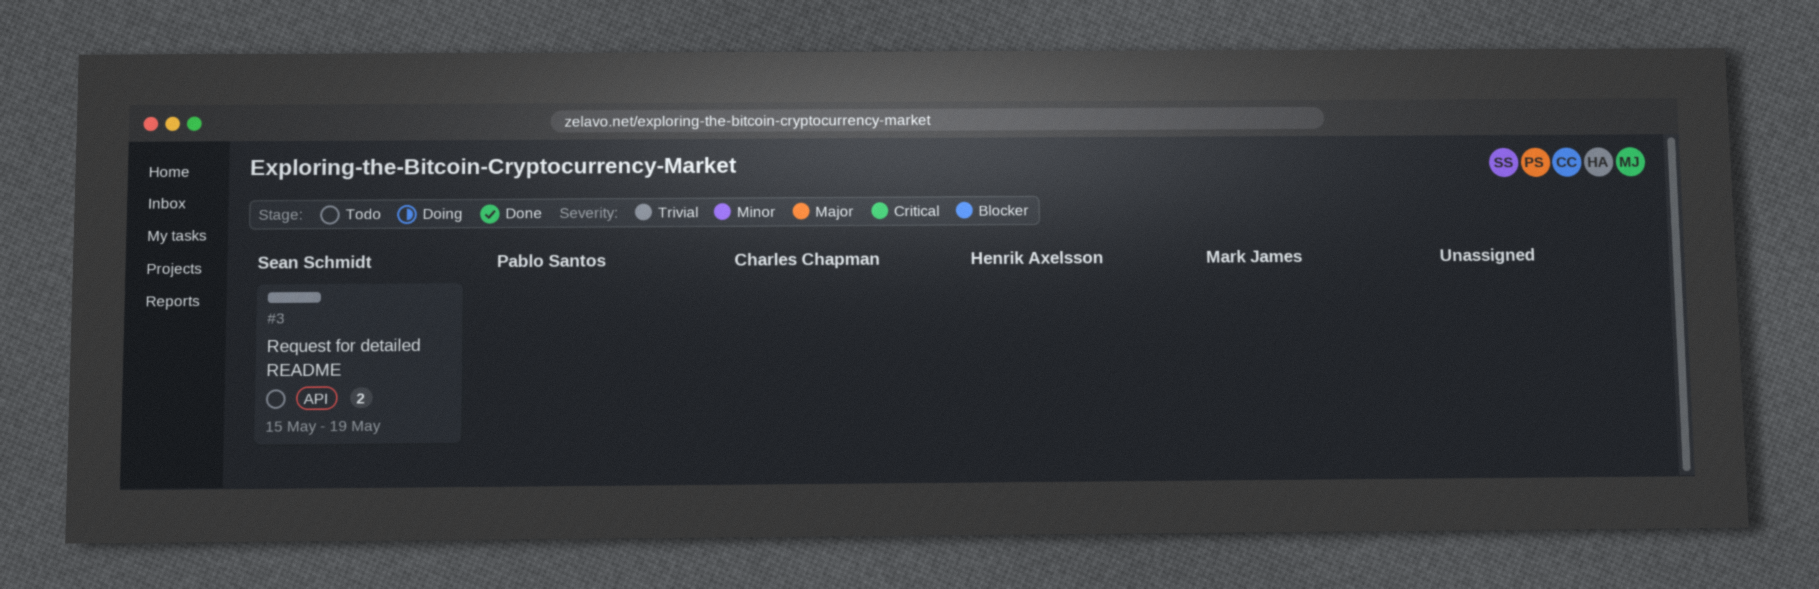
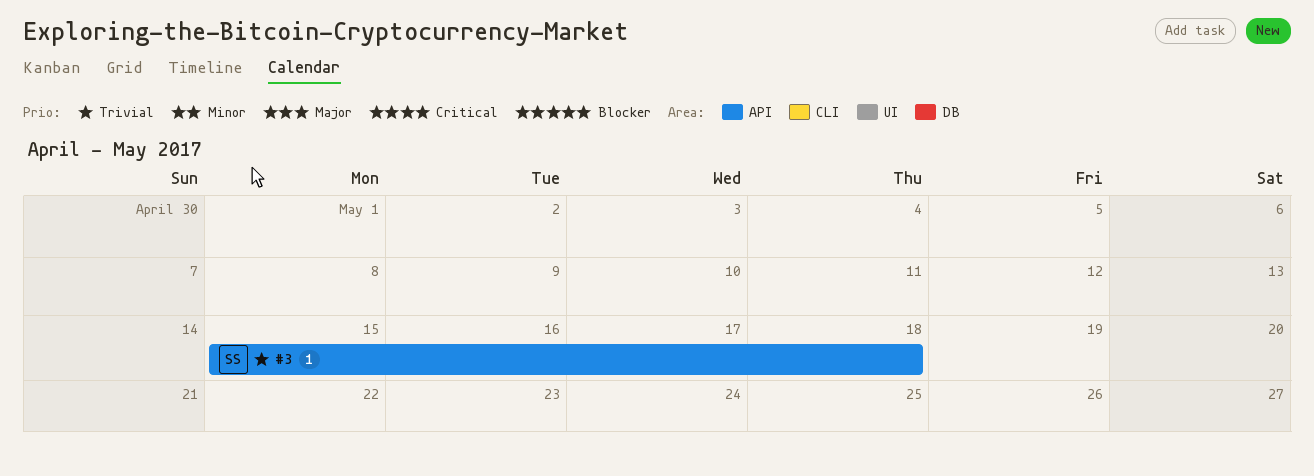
#3, estimate: 2 -> 1
#3, due: May 19 -> May 18

